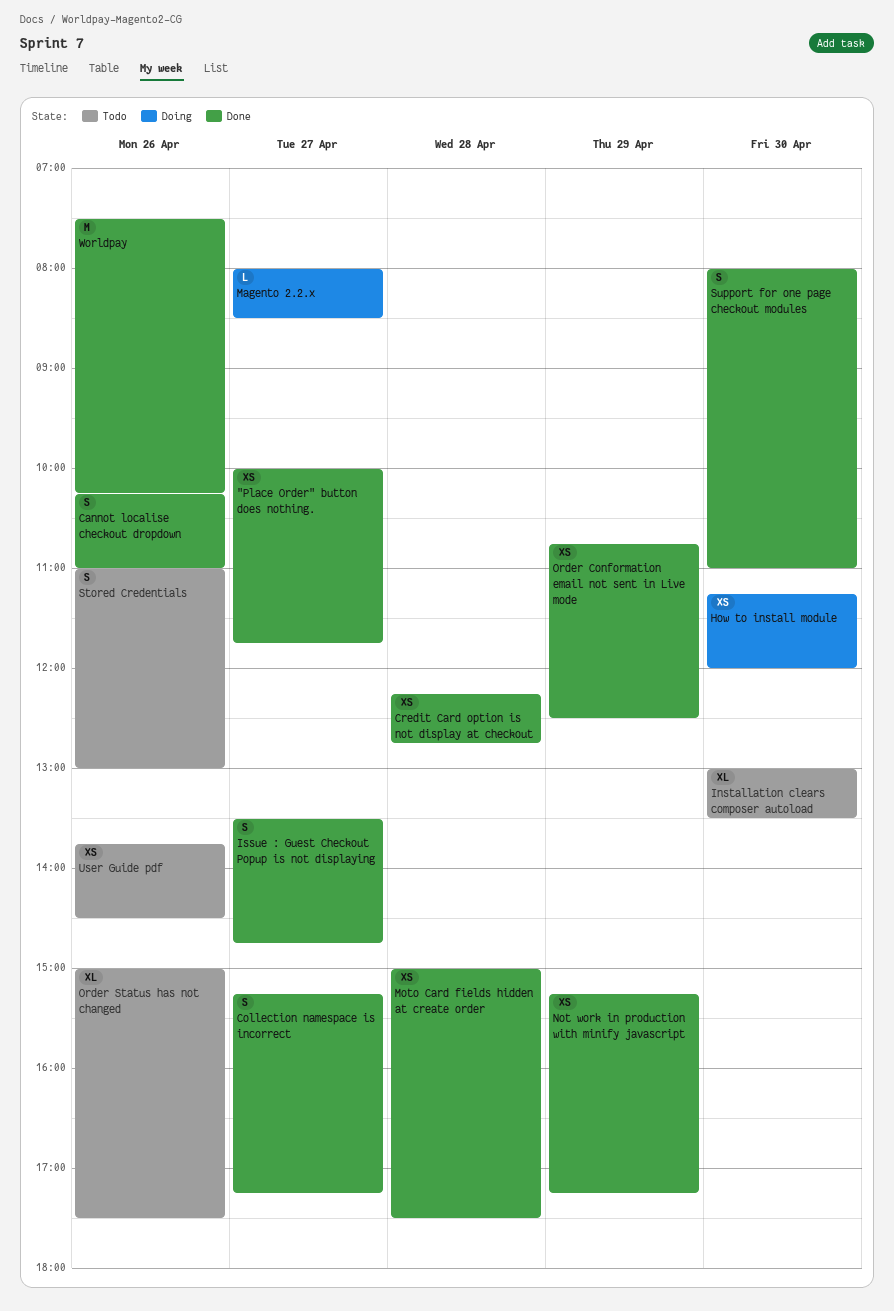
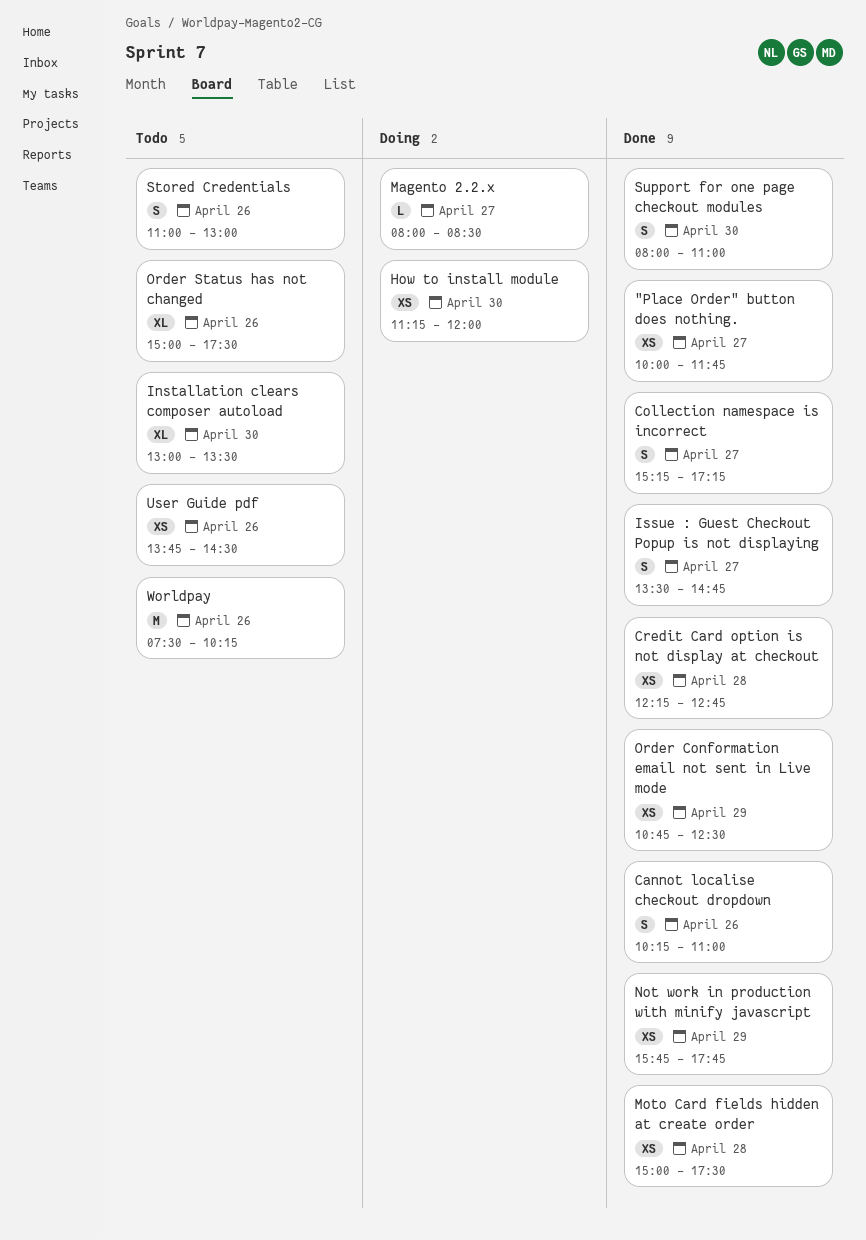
Not work in production with minify javascript, begins: 15:15 -> 15:45
Not work in production with minify javascript, ends: 17:15 -> 17:45
Worldpay, status: Done -> Todo

